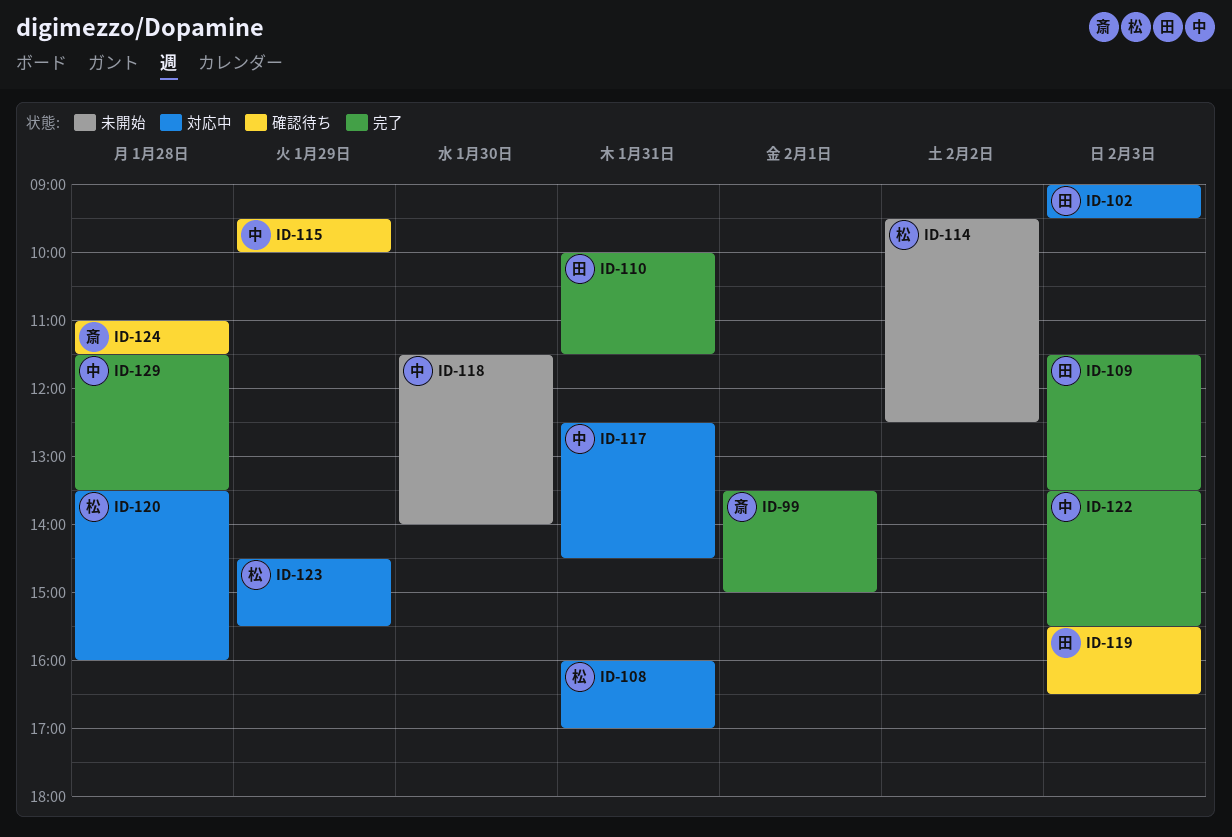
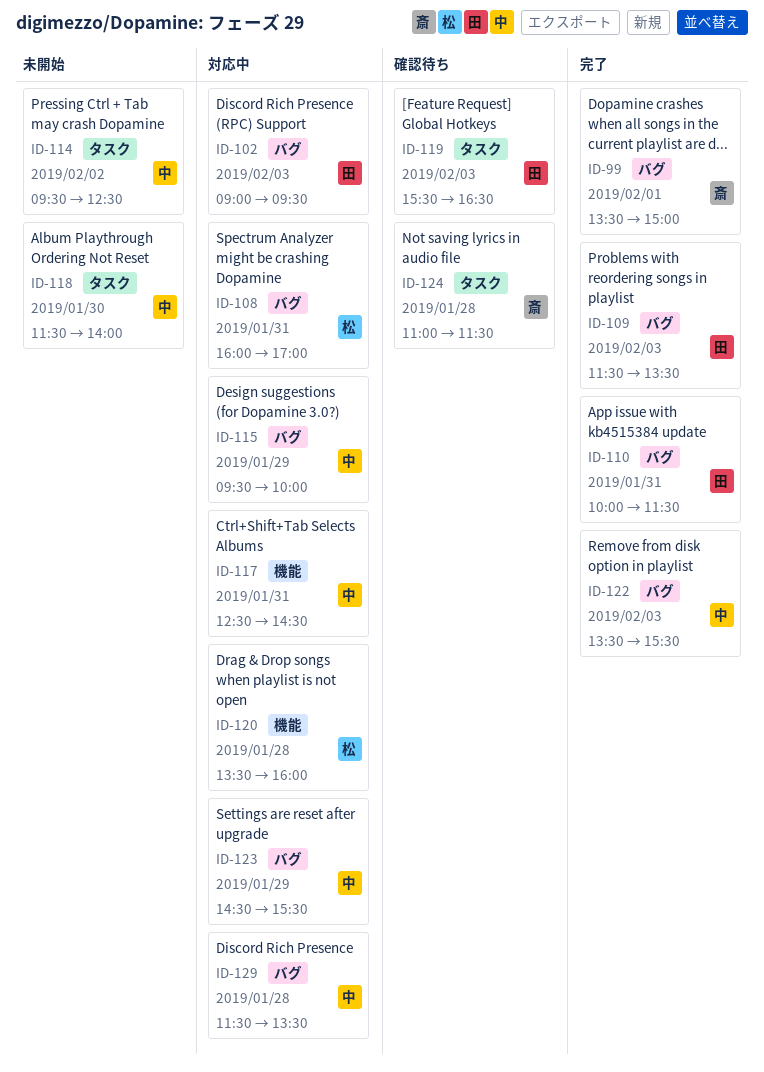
ID-114, owner: 松 -> 中
ID-115, status: 確認待ち -> 対応中
ID-123, owner: 松 -> 中
ID-129, status: 完了 -> 対応中

